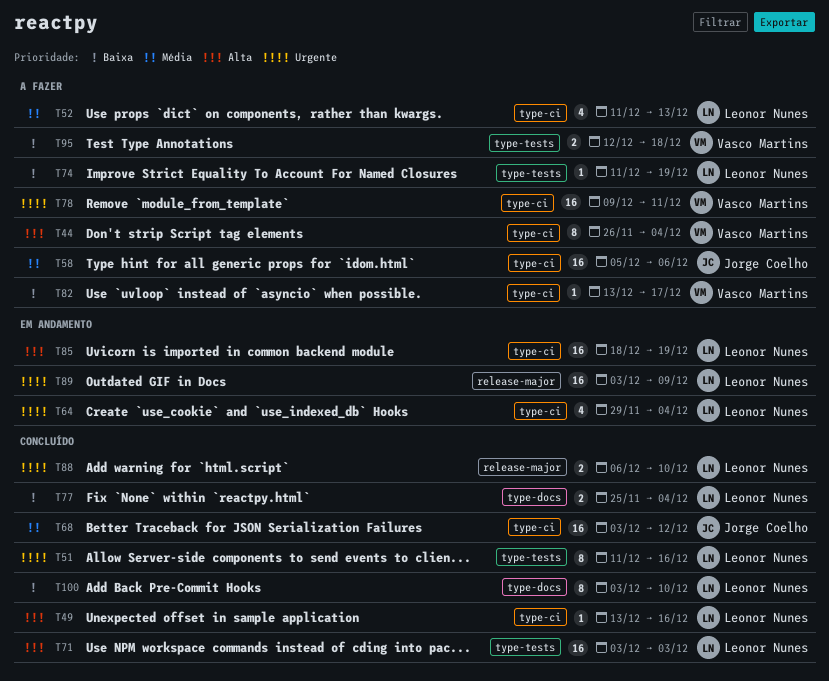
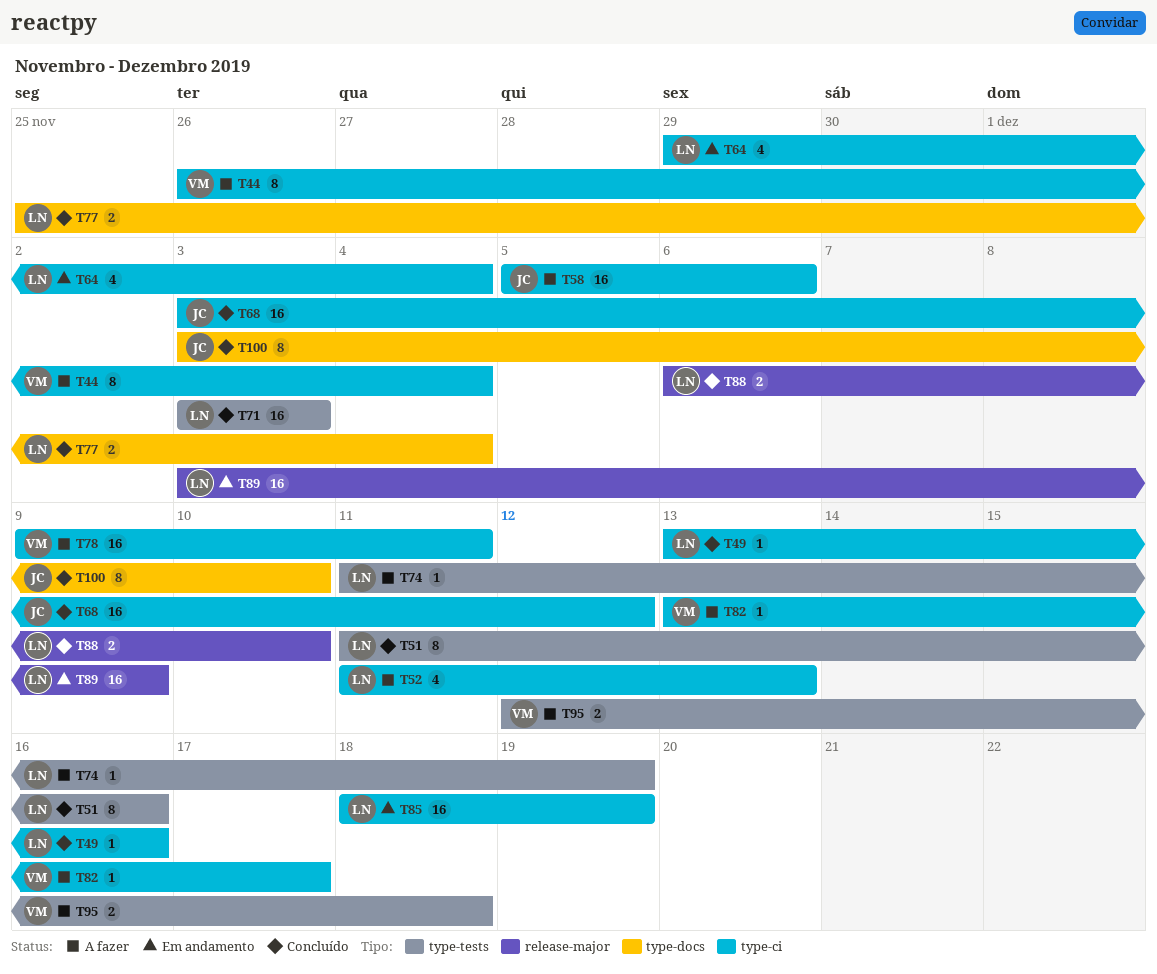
T100, owner: Leonor Nunes -> Jorge Coelho

